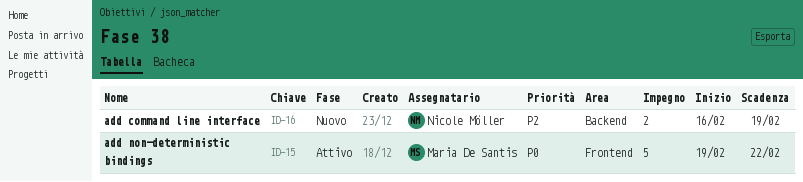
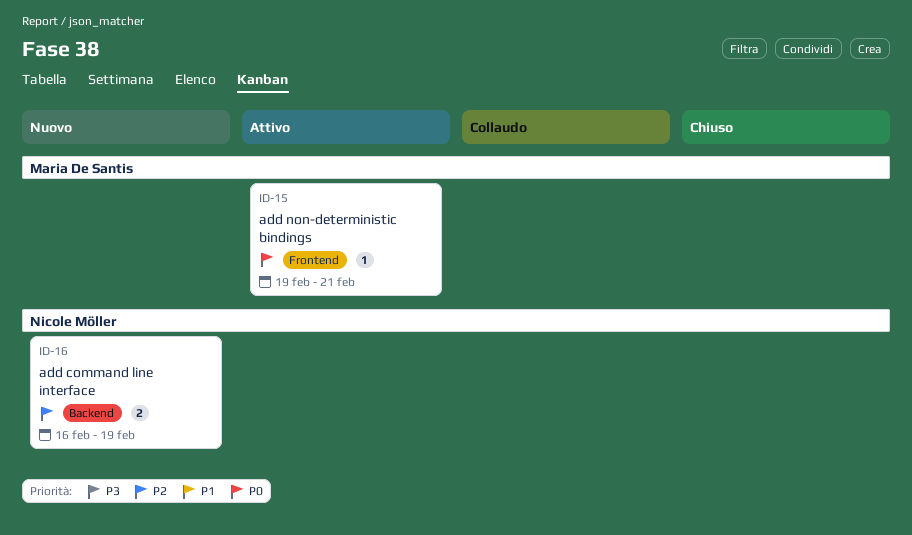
ID-15, estimate: 5 -> 1
ID-15, due: Feb 22 -> Feb 21

